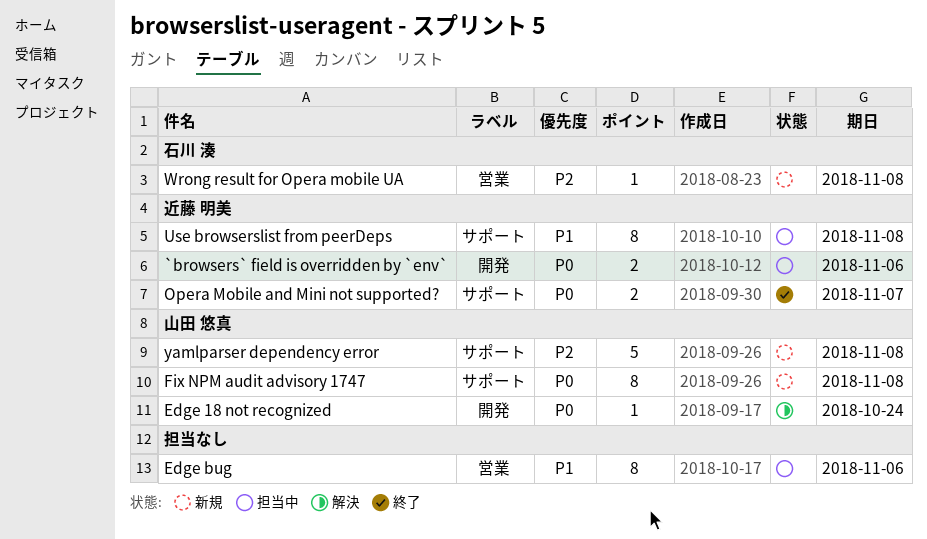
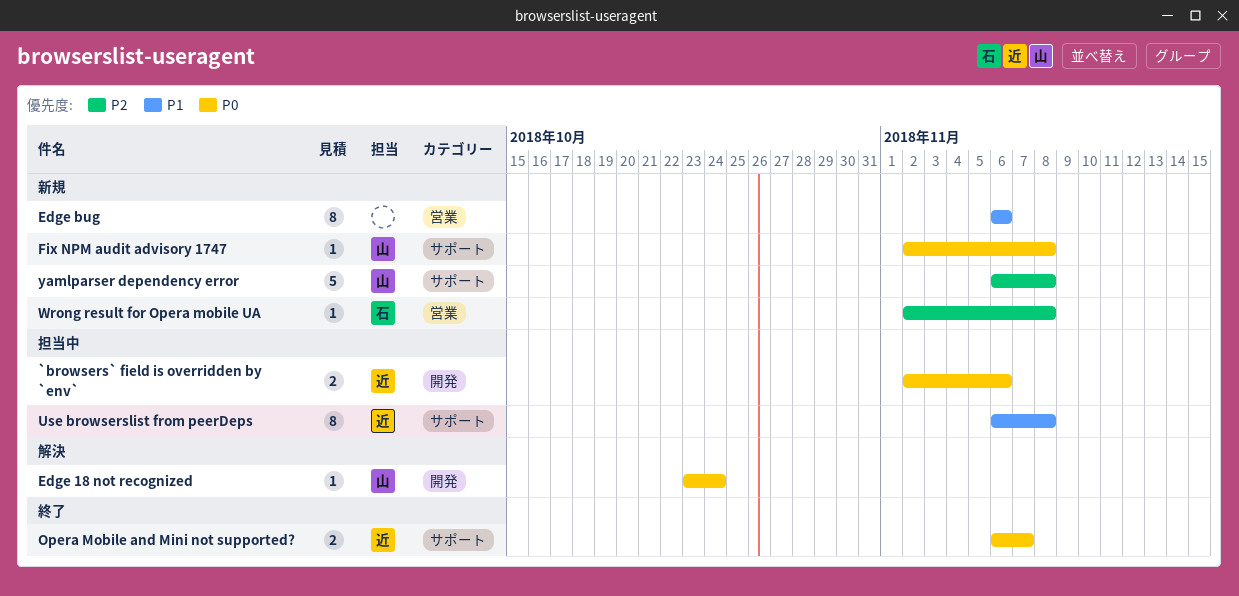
Edge bug, status: 担当中 -> 新規
Fix NPM audit advisory 1747, estimate: 8 -> 1

